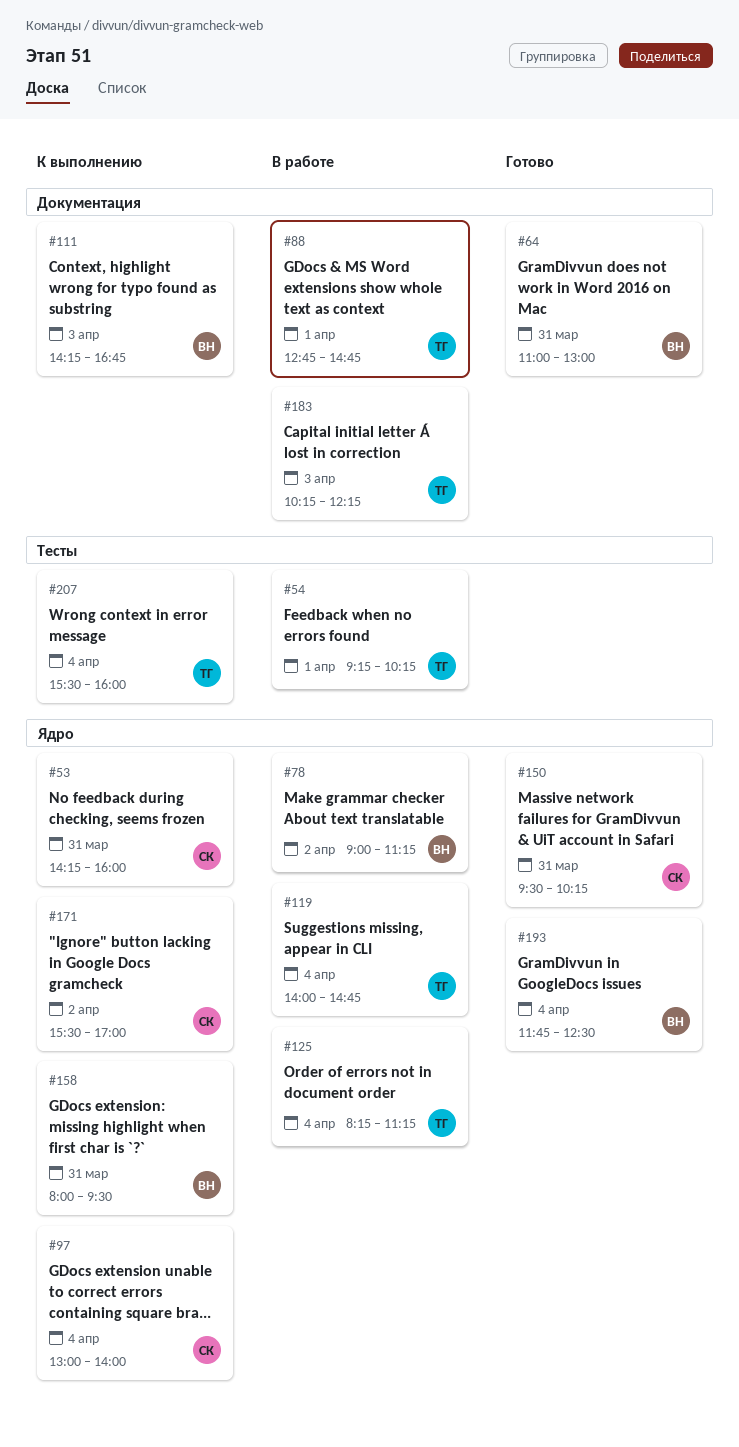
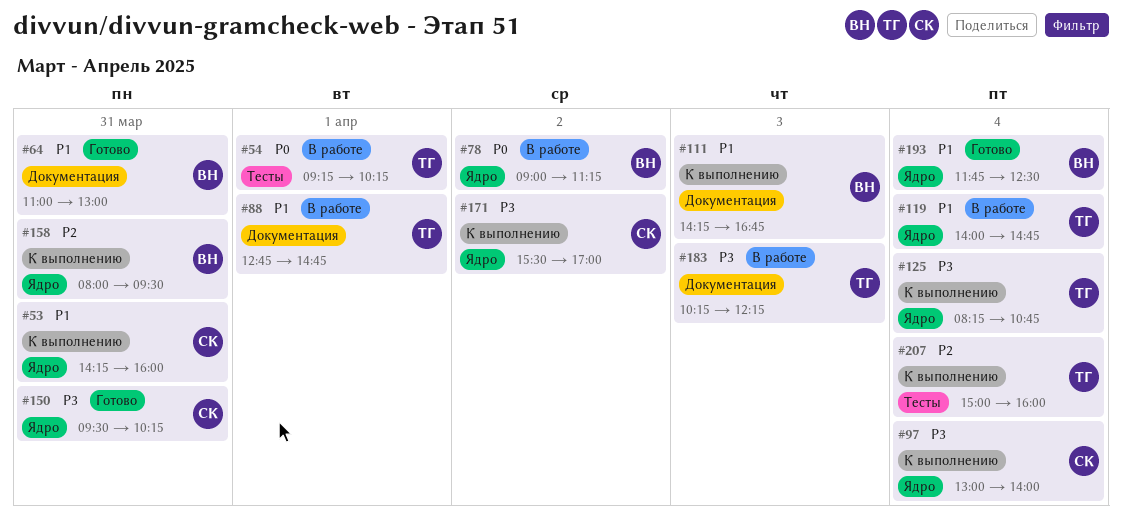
#125, status: В работе -> К выполнению
#125, ends: 11:15 -> 10:45
#207, begins: 15:30 -> 15:00

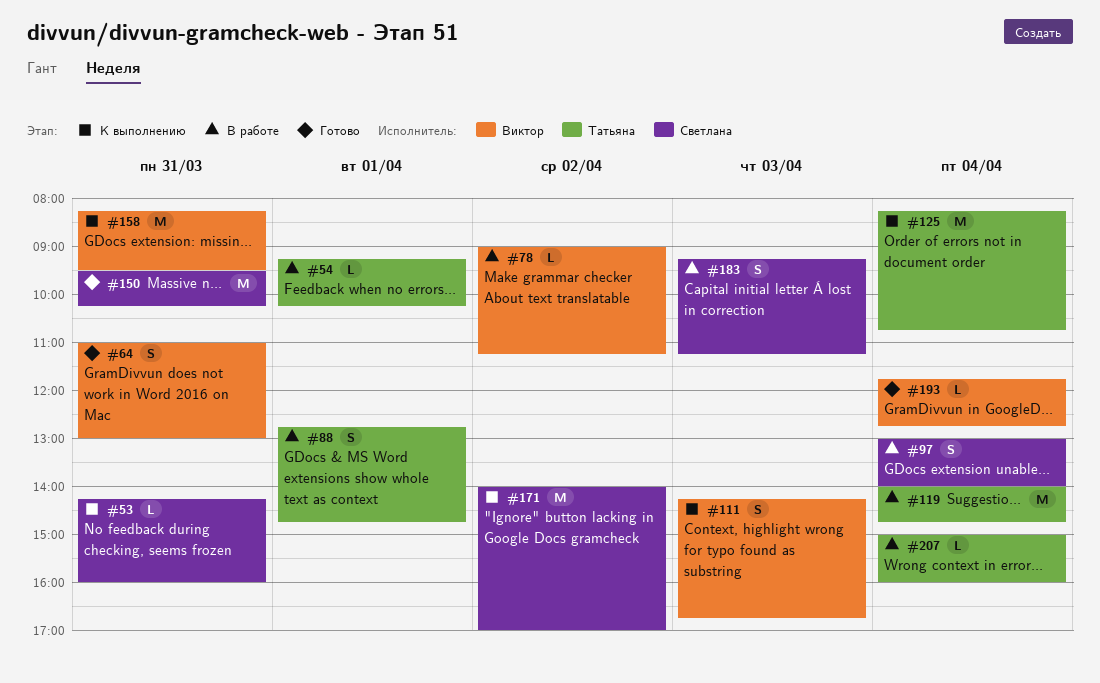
#97, status: К выполнению -> В работе
#158, begins: 08:00 -> 08:15
#171, begins: 15:30 -> 14:00
#183, owner: Татьяна -> Светлана
#183, begins: 10:15 -> 09:15
#183, ends: 12:15 -> 11:15
#193, ends: 12:30 -> 12:45
#207, status: К выполнению -> В работе

